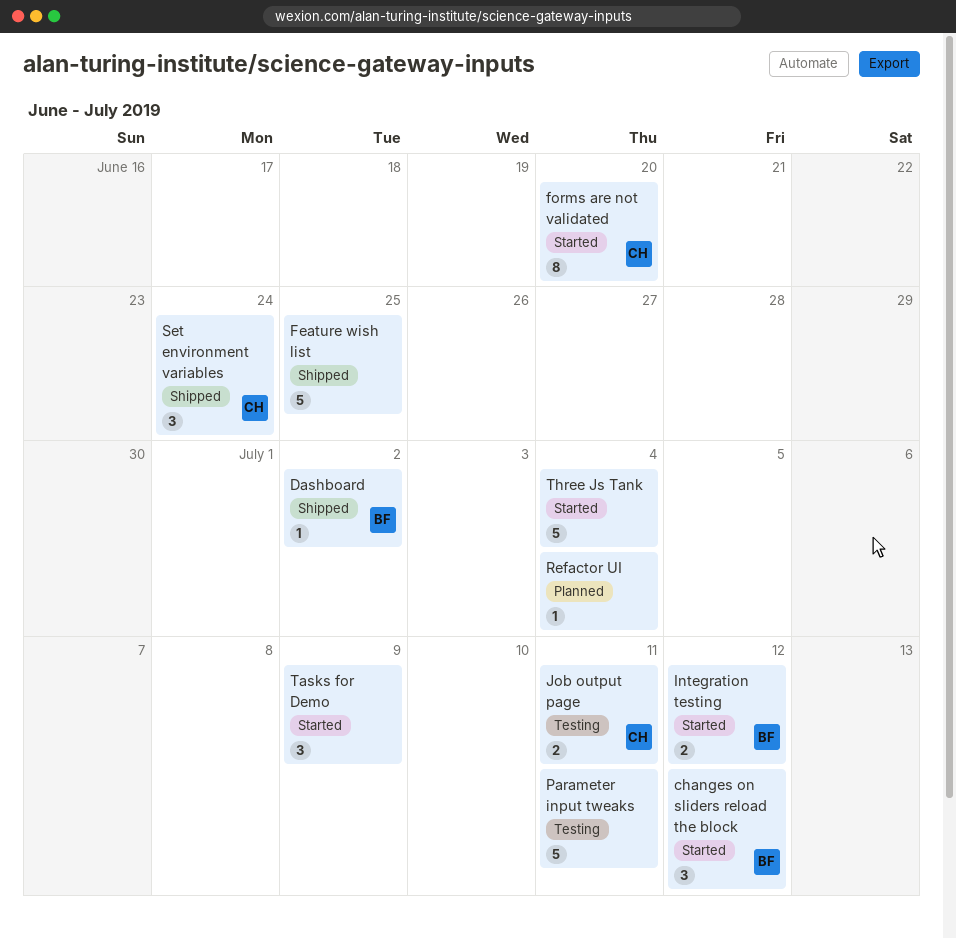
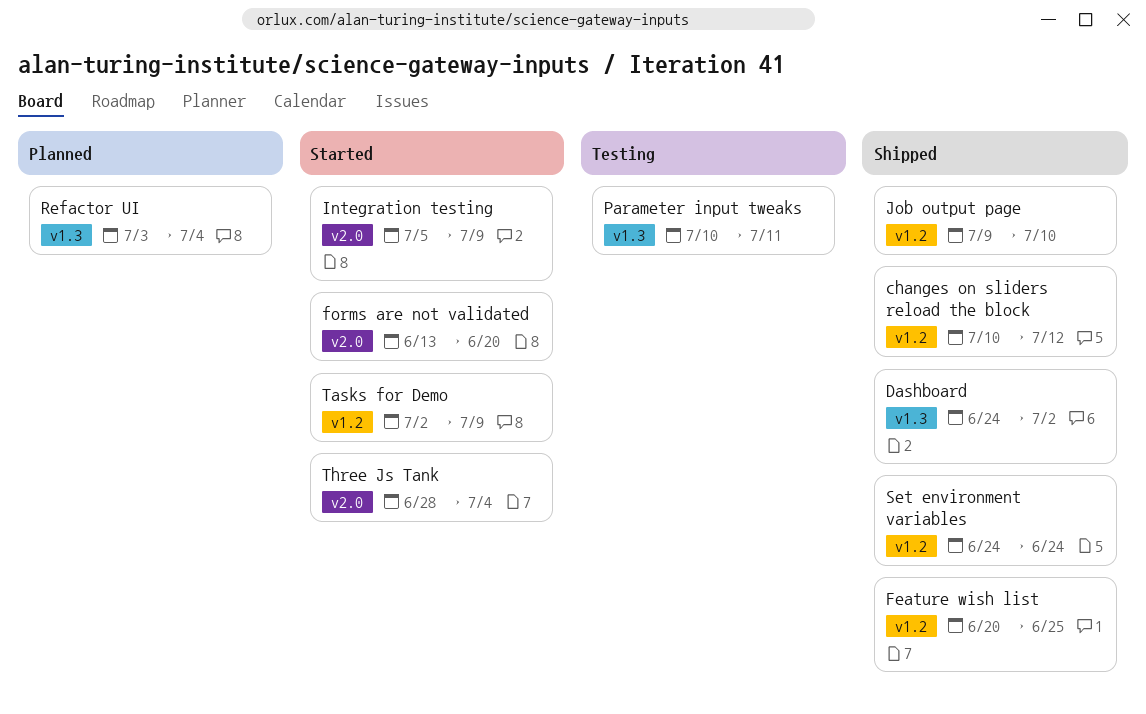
changes on sliders reload the block, status: Started -> Shipped
Integration testing, due: Jul 12 -> Jul 9
Job output page, status: Testing -> Shipped
Job output page, due: Jul 11 -> Jul 10

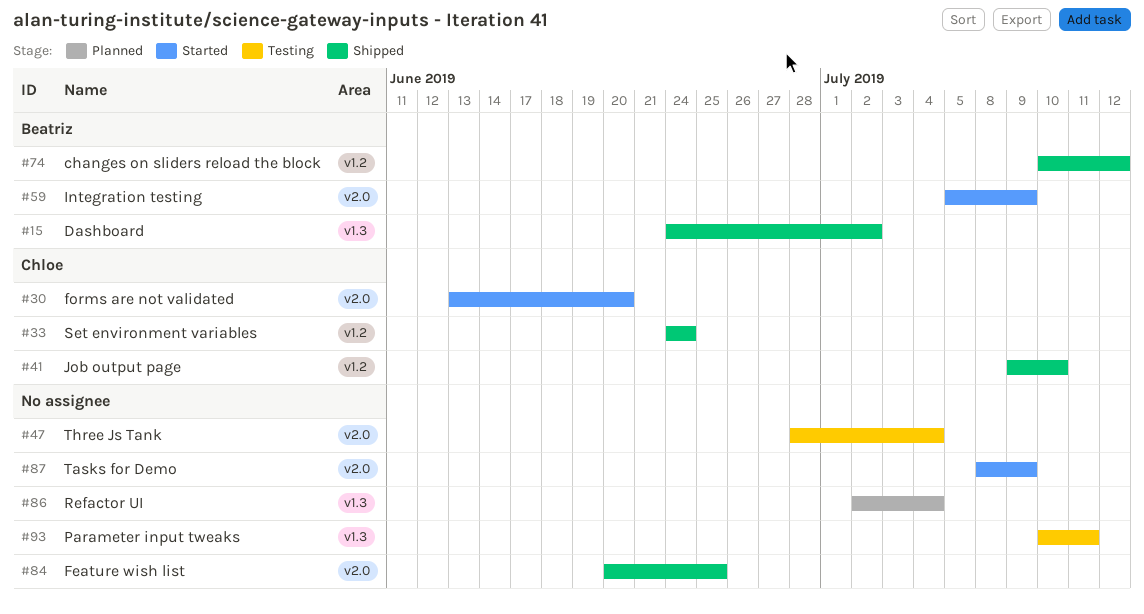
Feature wish list, label: v1.2 -> v2.0
Refactor UI, start: Jul 3 -> Jul 2
Tasks for Demo, label: v1.2 -> v2.0
Tasks for Demo, start: Jul 2 -> Jul 8
Three Js Tank, status: Started -> Testing

